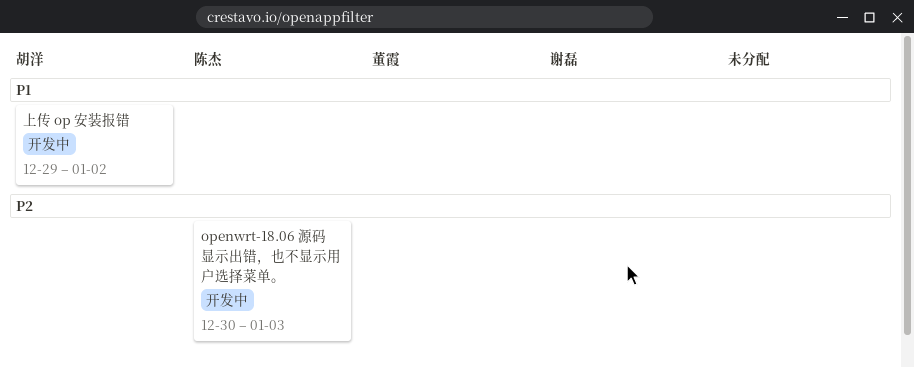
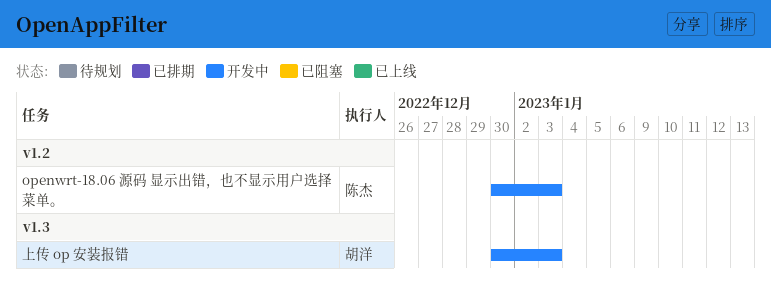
上传 op 安装报错, start: Dec 29 -> Dec 30
上传 op 安装报错, due: Jan 2 -> Jan 3

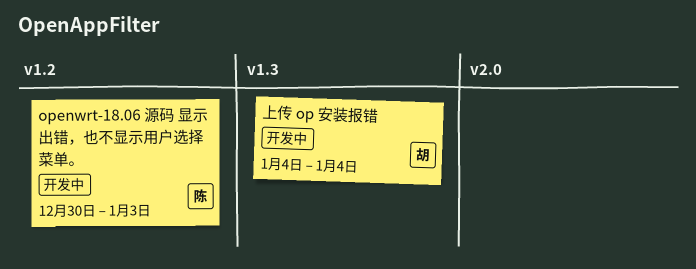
上传 op 安装报错, start: Dec 30 -> Jan 4
上传 op 安装报错, due: Jan 3 -> Jan 4

